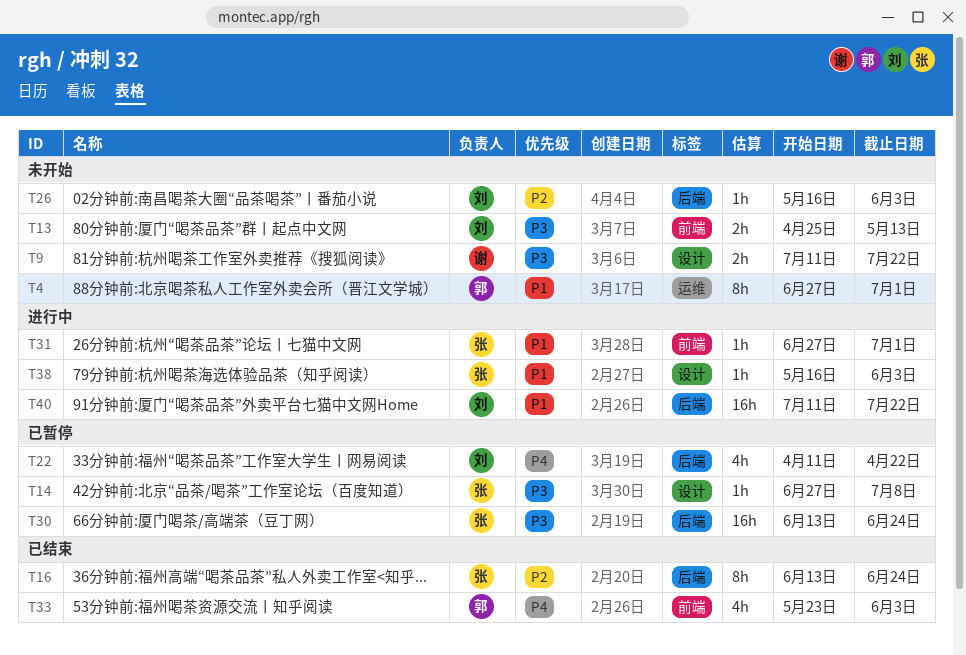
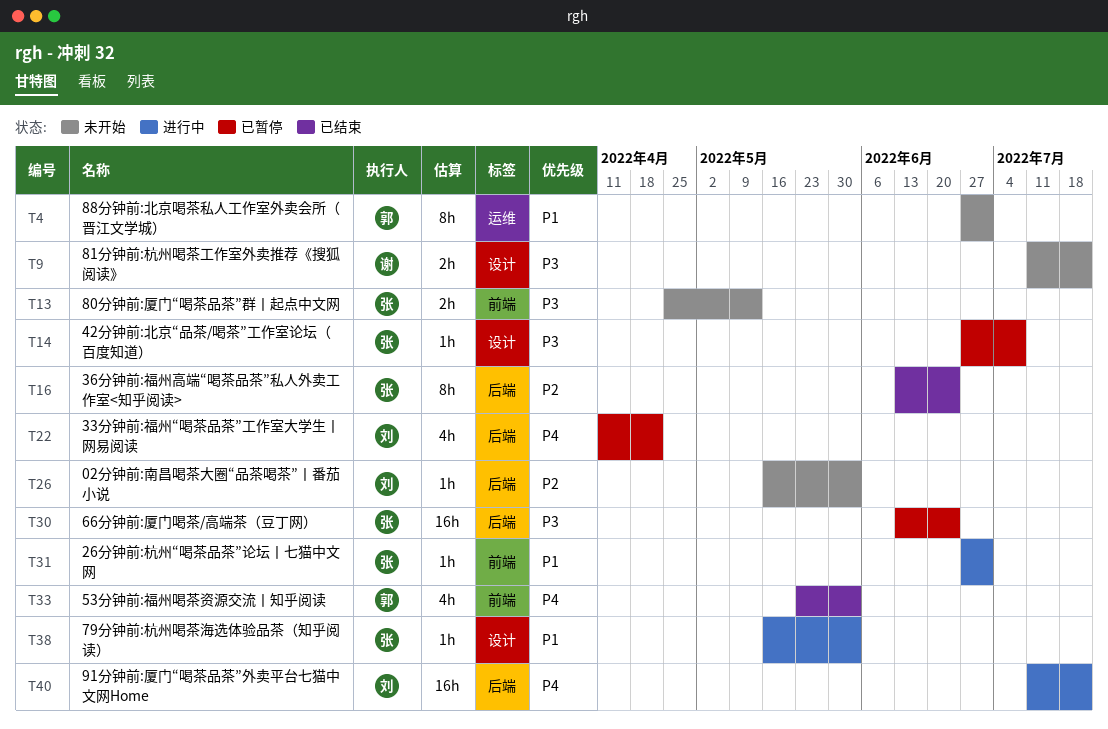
T13, owner: 刘 -> 张
T40, priority: P1 -> P4

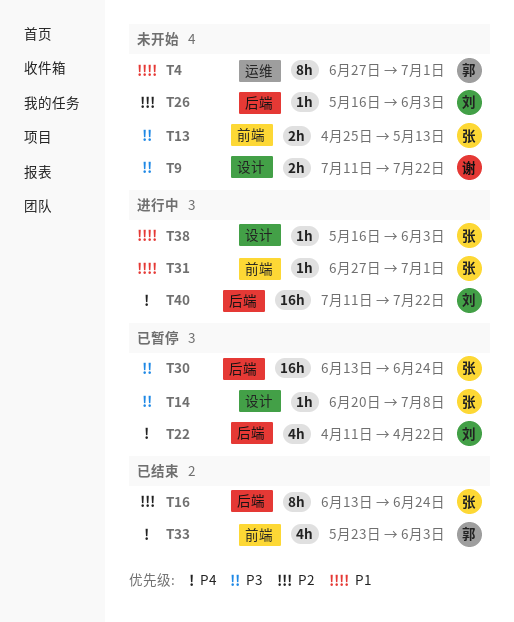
T14, start: Jun 27 -> Jun 20

